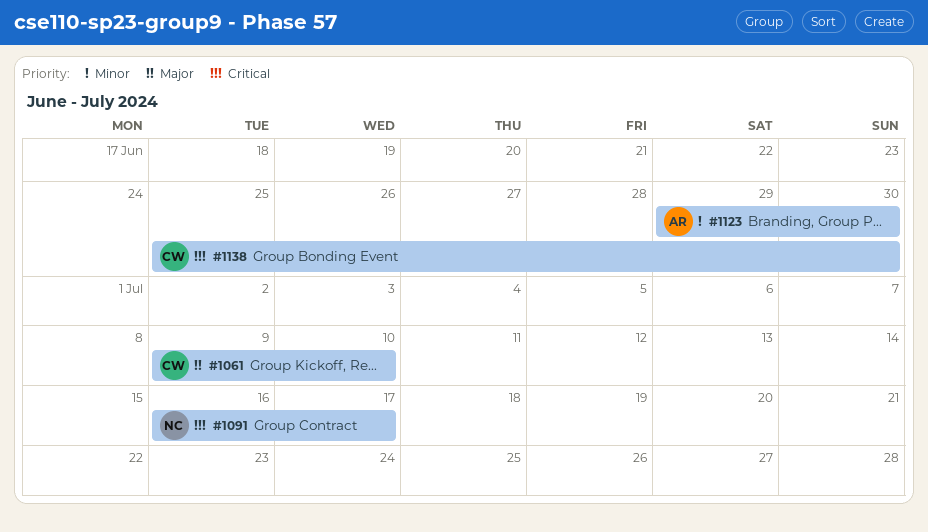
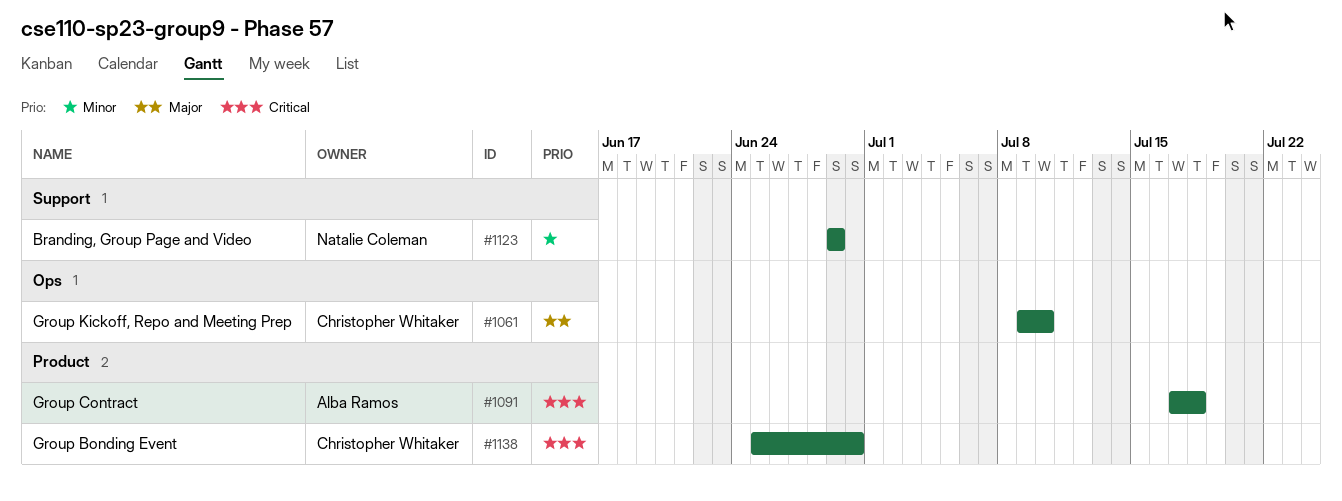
#1091, owner: Natalie Coleman -> Alba Ramos
#1091, start: Jul 16 -> Jul 17
#1091, due: Jul 17 -> Jul 18
#1123, owner: Alba Ramos -> Natalie Coleman
#1123, due: Jun 30 -> Jun 29

